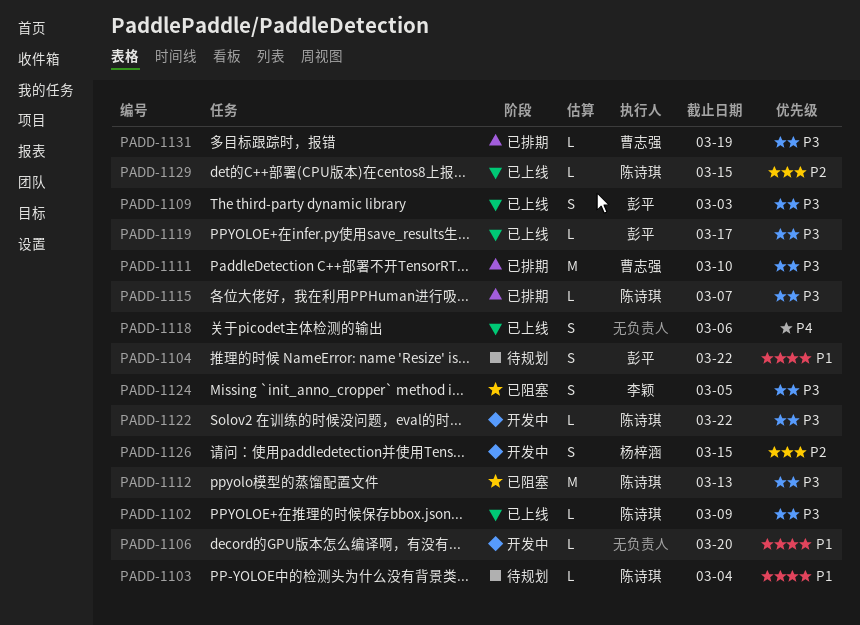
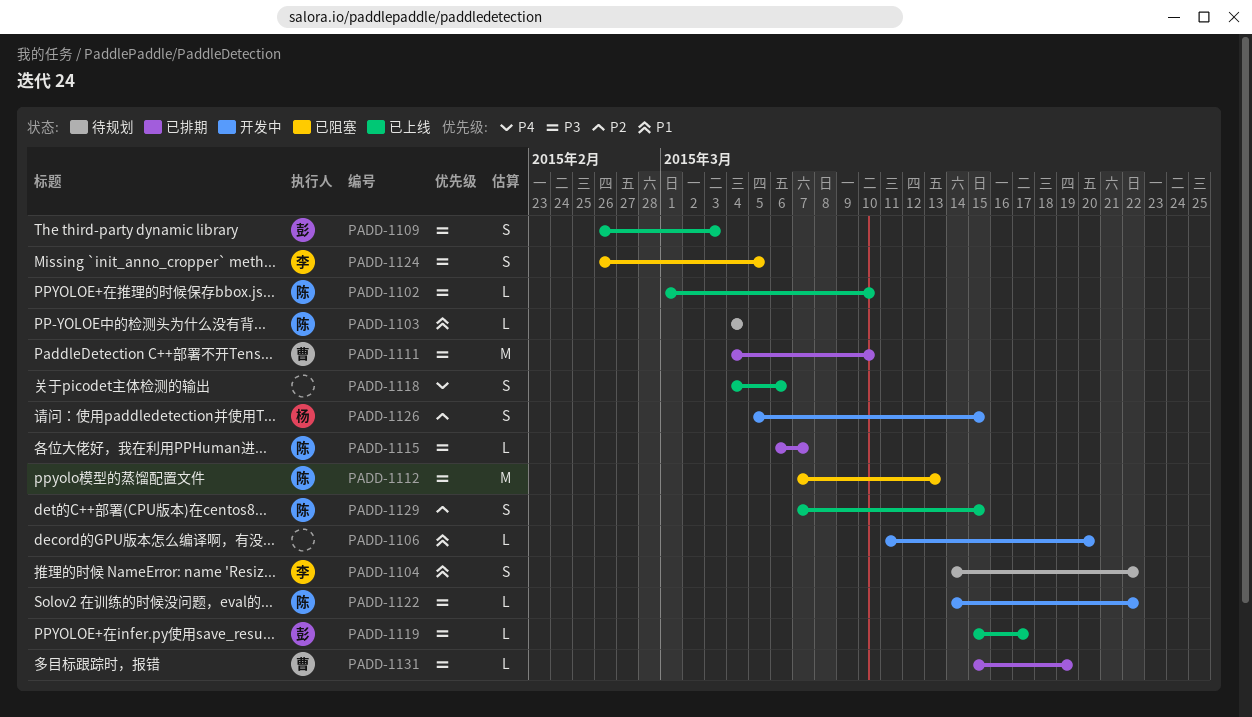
PADD-1102, due: Mar 9 -> Mar 10
PADD-1104, owner: 彭平 -> 李颖
PADD-1129, estimate: L -> S

